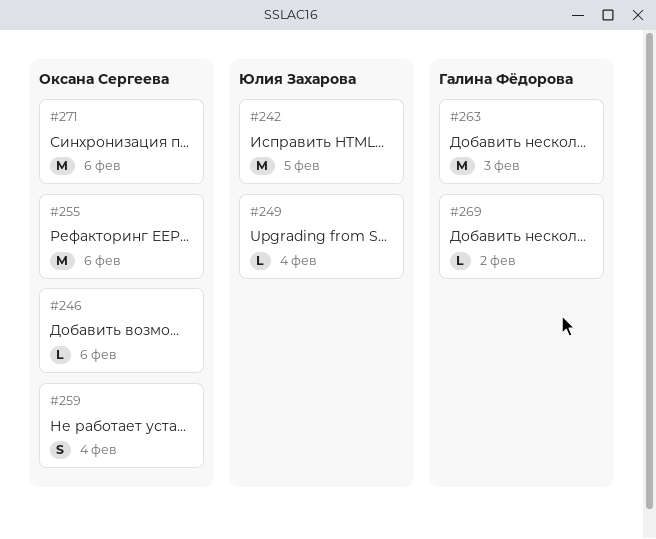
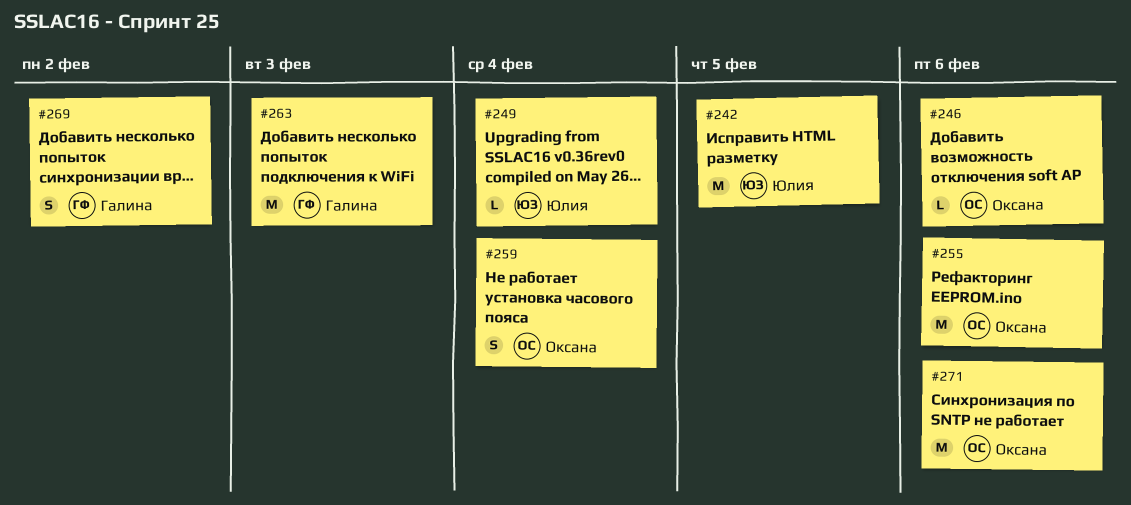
#269, estimate: L -> S

